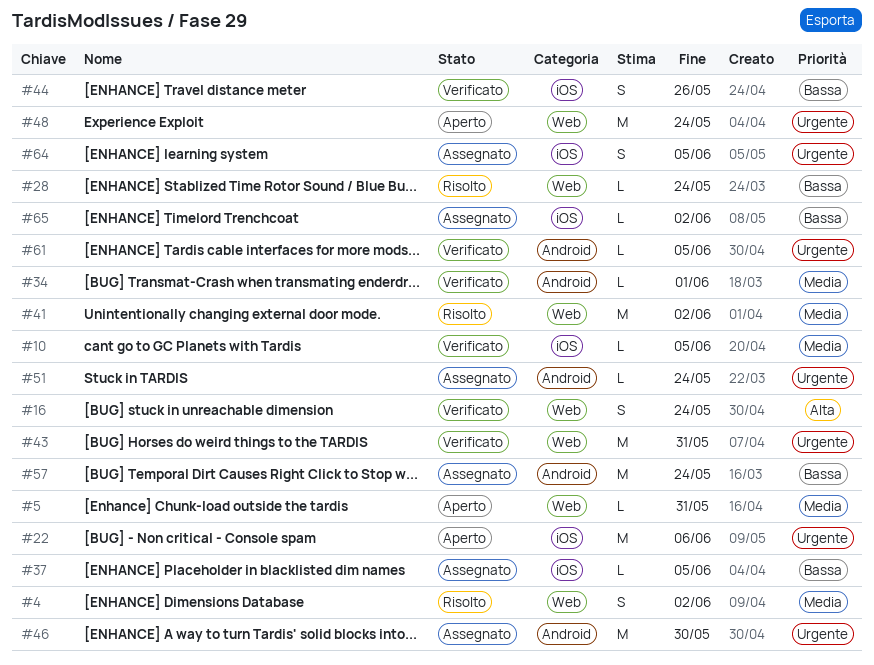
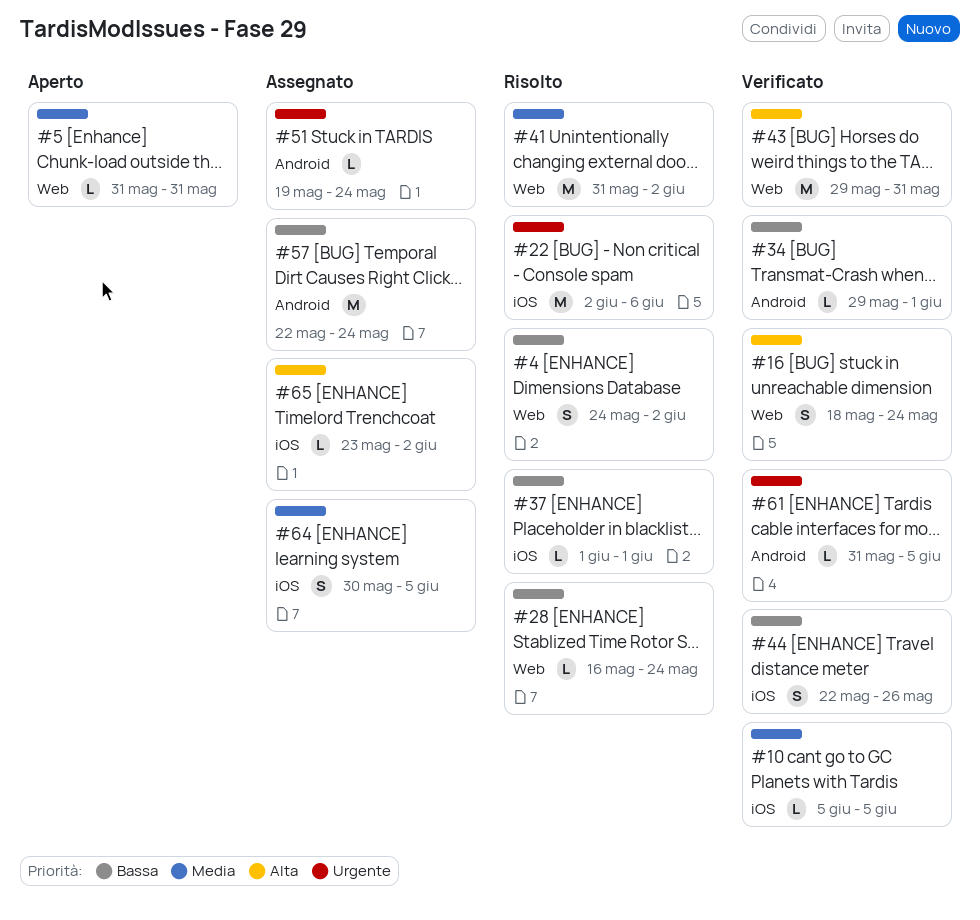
#4, priority: Media -> Bassa
#22, status: Aperto -> Risolto
#34, priority: Media -> Bassa
#37, status: Assegnato -> Risolto
#37, due: Jun 5 -> Jun 1
#43, priority: Urgente -> Alta
#46: present -> none
#48: present -> none
#64, priority: Urgente -> Media
#65, priority: Bassa -> Alta

